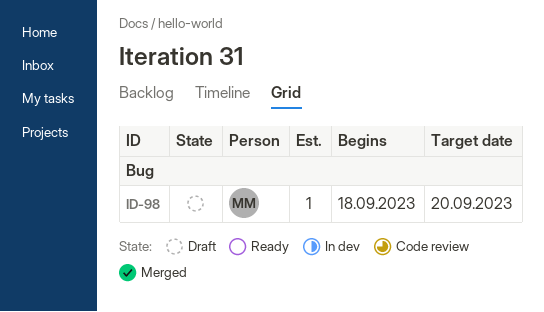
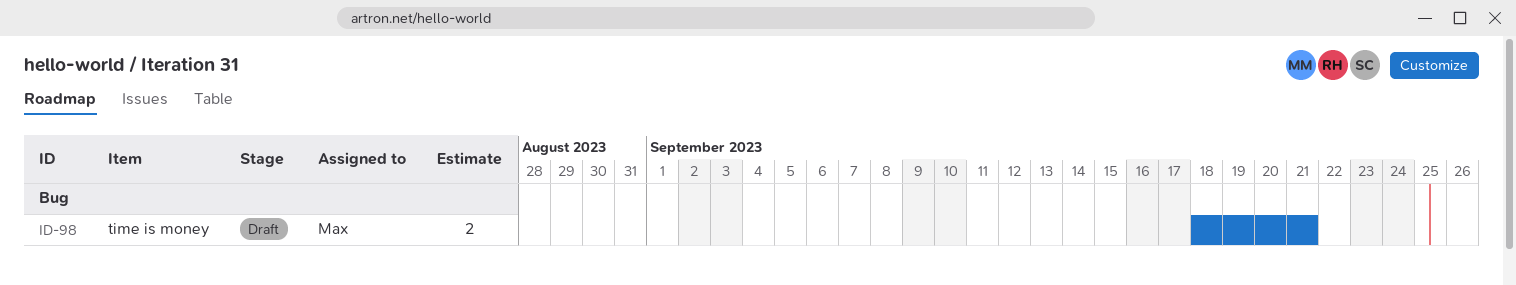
ID-98, estimate: 1 -> 2
ID-98, due: Sep 20 -> Sep 21

